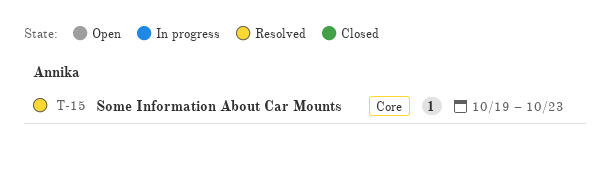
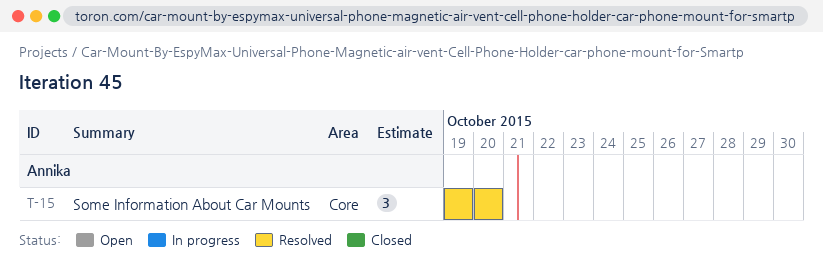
T-15, estimate: 1 -> 3
T-15, due: Oct 23 -> Oct 20

